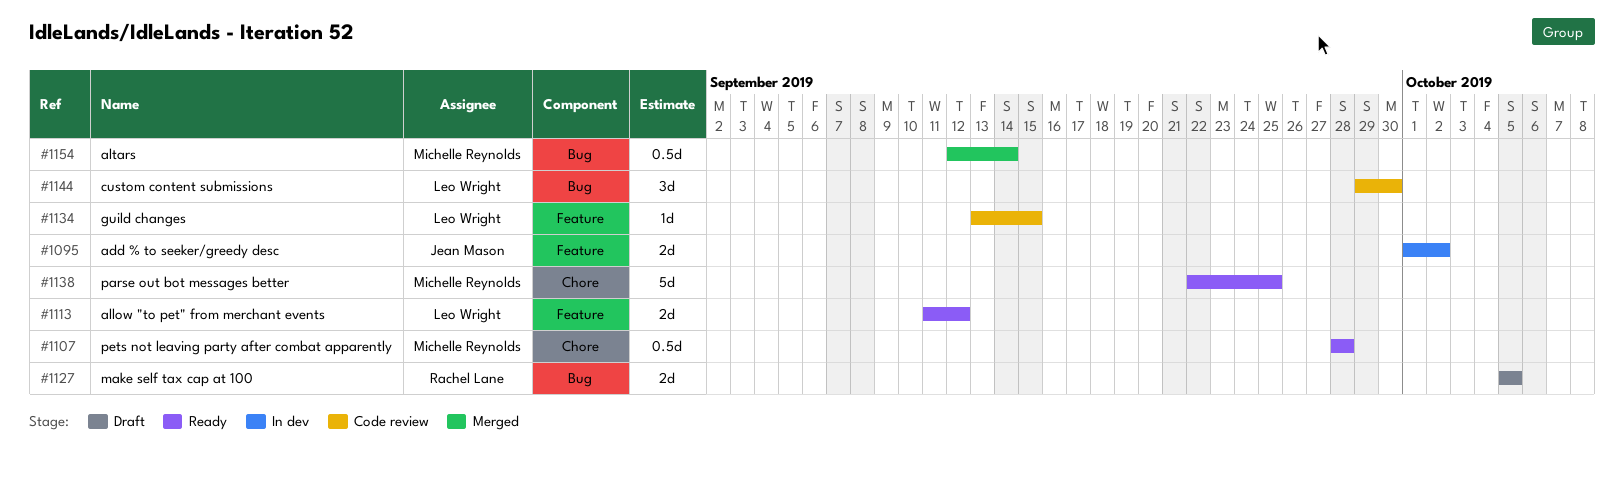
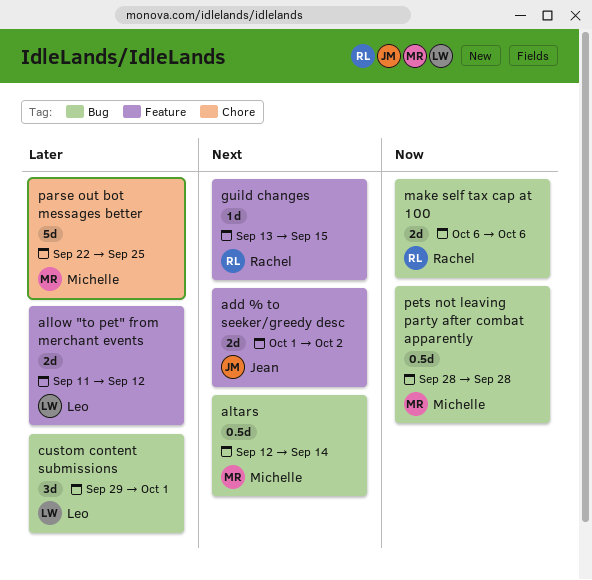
custom content submissions, due: Sep 30 -> Oct 1
guild changes, owner: Leo Wright -> Rachel Lane
make self tax cap at 100, start: Oct 5 -> Oct 6
make self tax cap at 100, due: Oct 5 -> Oct 6
pets not leaving party after combat apparently, label: Chore -> Bug

